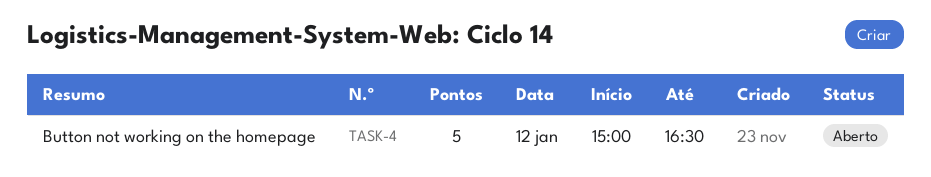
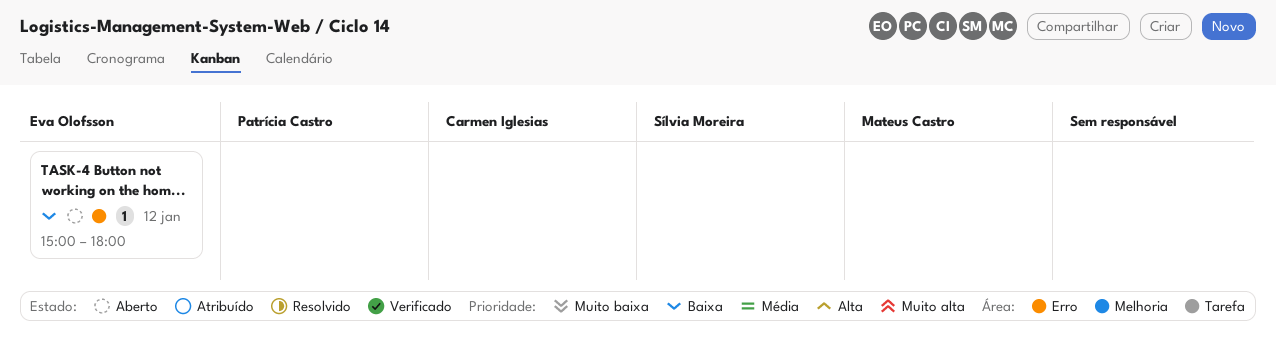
TASK-4, estimate: 5 -> 1
TASK-4, ends: 16:30 -> 18:00

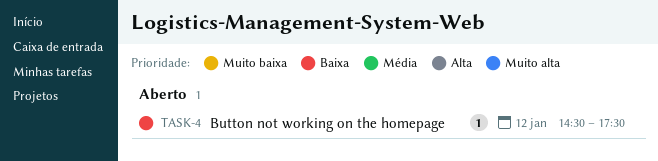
TASK-4, begins: 15:00 -> 14:30
TASK-4, ends: 18:00 -> 17:30

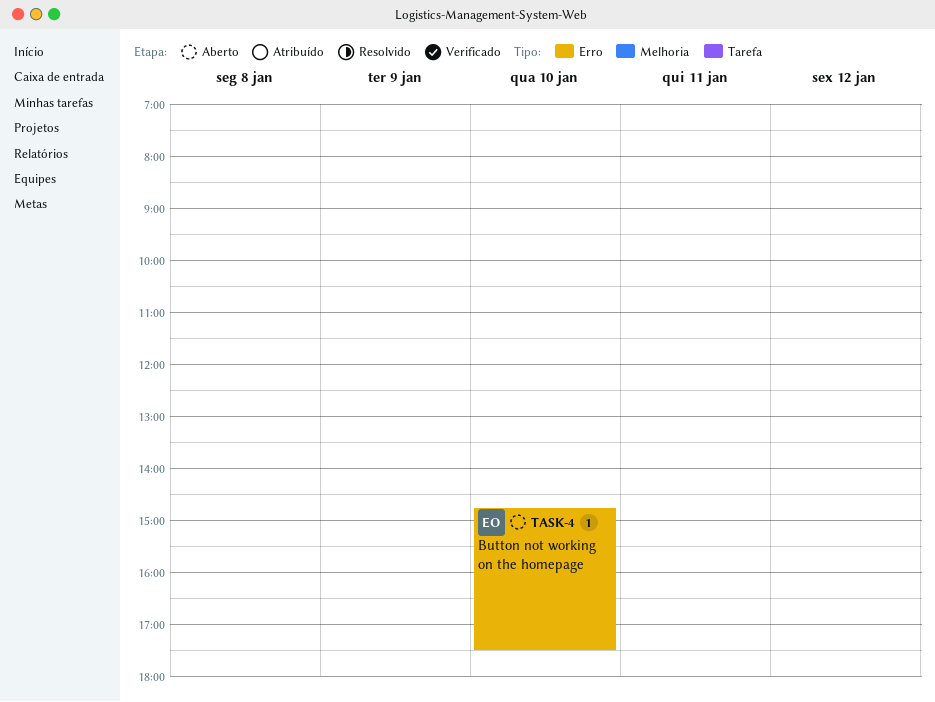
TASK-4, day: Jan 12 -> Jan 10
TASK-4, begins: 14:30 -> 14:45

